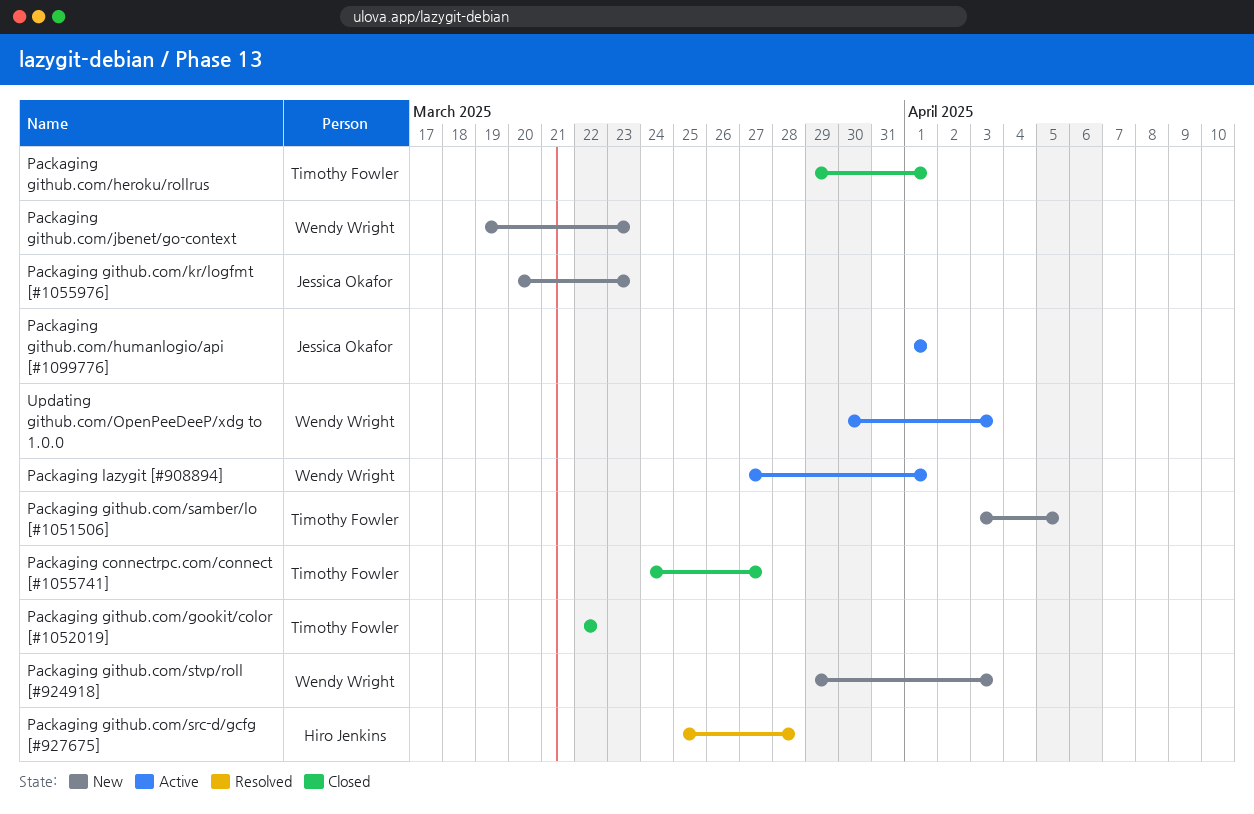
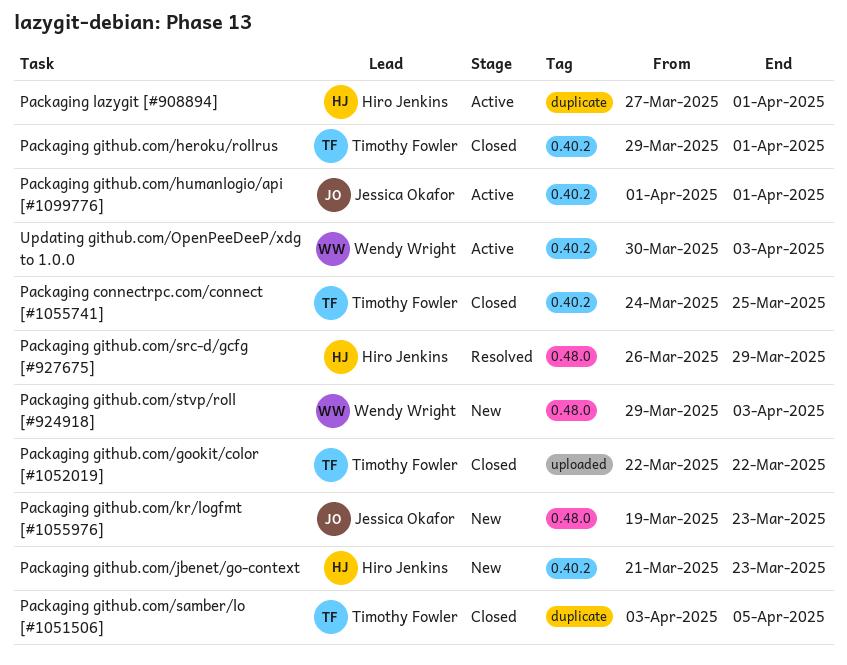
Packaging connectrpc.com/connect [#1055741], due: Mar 27 -> Mar 25
Packaging github.com/jbenet/go-context, owner: Wendy Wright -> Hiro Jenkins
Packaging github.com/jbenet/go-context, start: Mar 19 -> Mar 21
Packaging github.com/kr/logfmt [#1055976], start: Mar 20 -> Mar 19
Packaging github.com/samber/lo [#1051506], status: New -> Closed
Packaging github.com/src-d/gcfg [#927675], start: Mar 25 -> Mar 26
Packaging github.com/src-d/gcfg [#927675], due: Mar 28 -> Mar 29
Packaging lazygit [#908894], owner: Wendy Wright -> Hiro Jenkins

